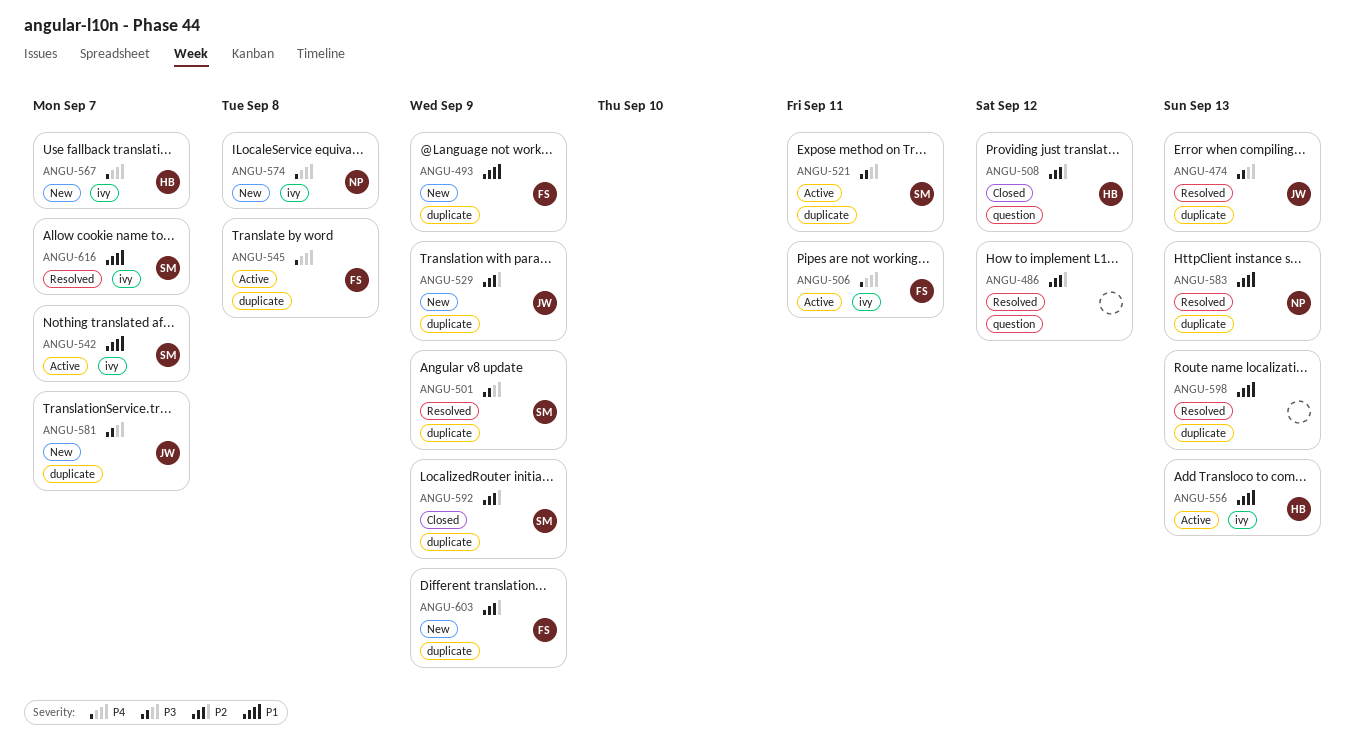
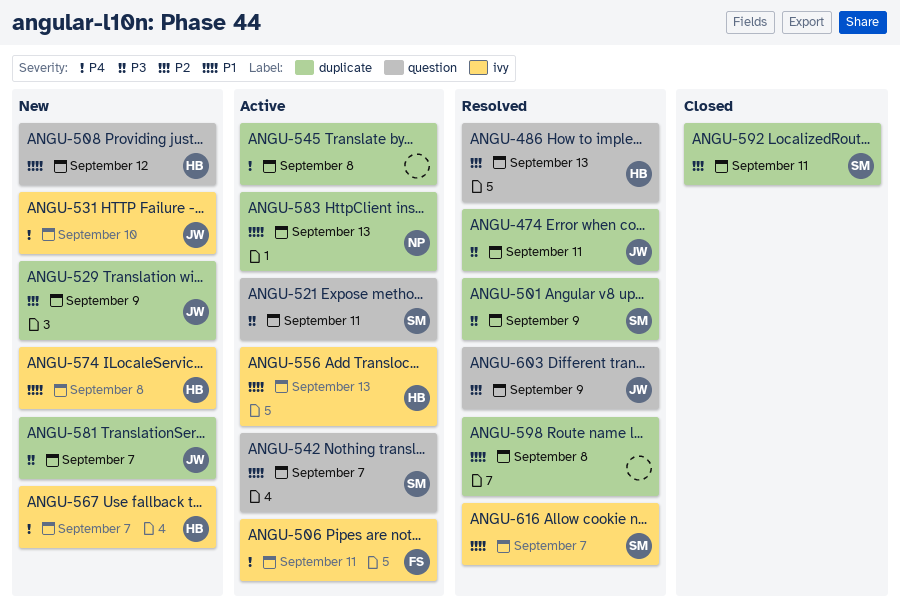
ANGU-474, due: Sep 13 -> Sep 11
ANGU-486, owner: none -> HB
ANGU-486, due: Sep 12 -> Sep 13
ANGU-493: present -> none
ANGU-508, status: Closed -> New
ANGU-508, priority: P2 -> P1
ANGU-521, label: duplicate -> question
ANGU-531: none -> present
ANGU-542, label: ivy -> question
ANGU-545, owner: FS -> none
ANGU-574, owner: NP -> HB
ANGU-574, priority: P4 -> P1
ANGU-583, status: Resolved -> Active
ANGU-592, due: Sep 9 -> Sep 11
ANGU-598, due: Sep 13 -> Sep 8
ANGU-603, status: New -> Resolved
ANGU-603, owner: FS -> JW
ANGU-603, label: duplicate -> question

